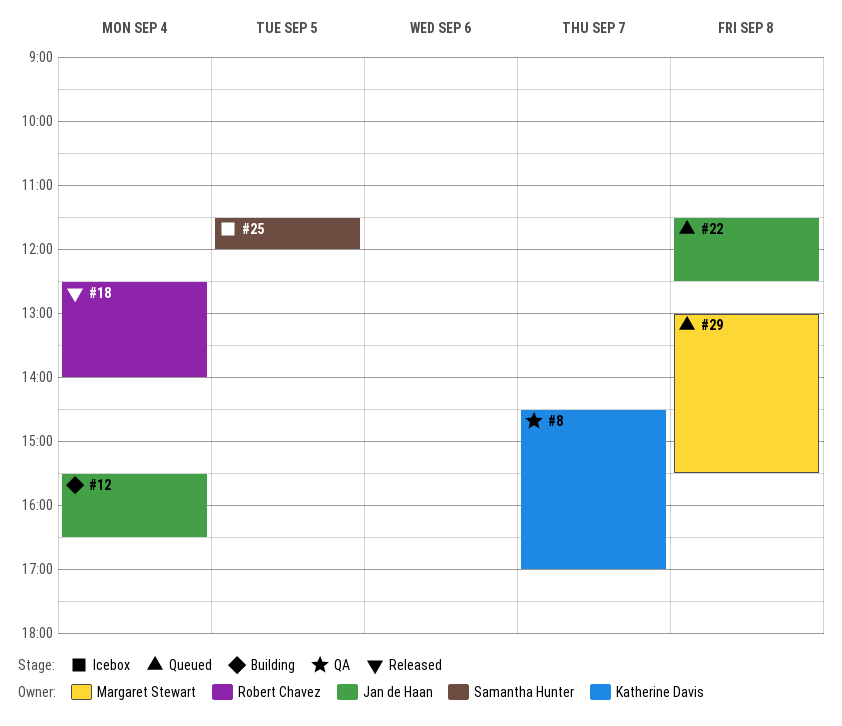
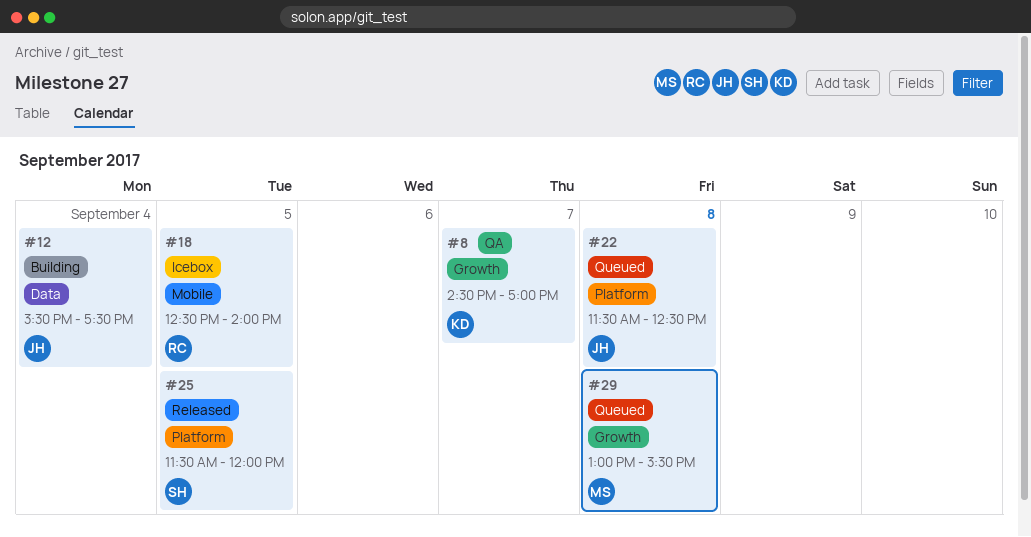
#12, ends: 16:30 -> 17:30
#18, status: Released -> Icebox
#18, day: Sep 4 -> Sep 5
#25, status: Icebox -> Released

